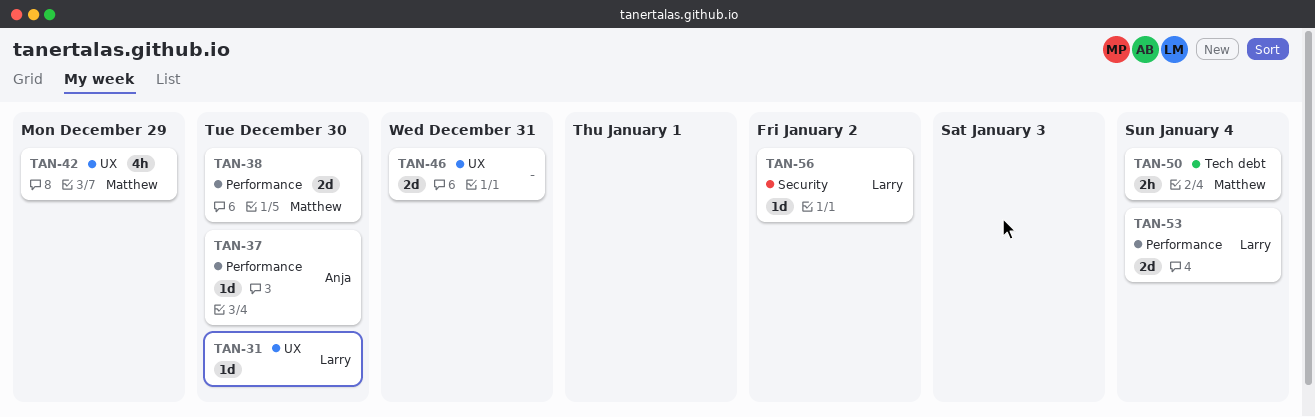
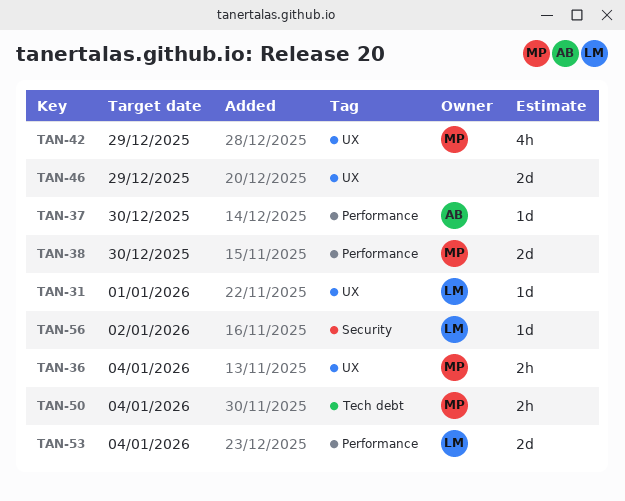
TAN-31, due: Dec 30 -> Jan 1
TAN-36: none -> present
TAN-46, due: Dec 31 -> Dec 29

